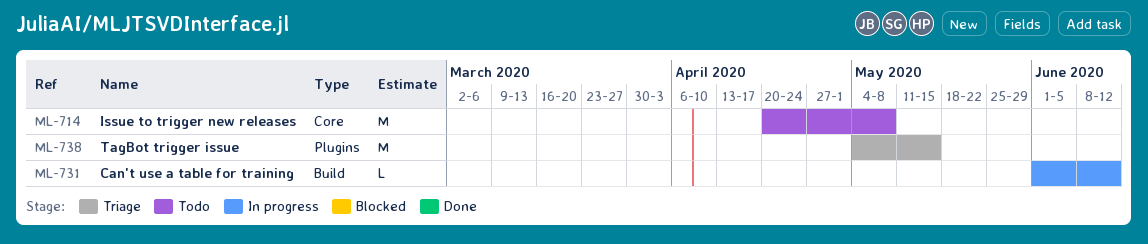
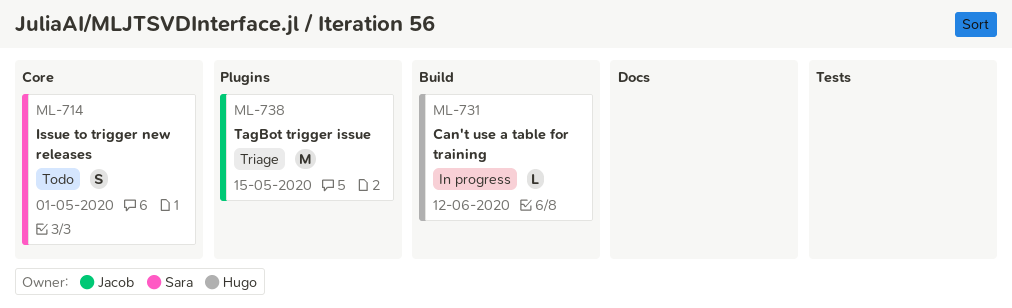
ML-714, estimate: M -> S
ML-714, due: May 8 -> May 1

